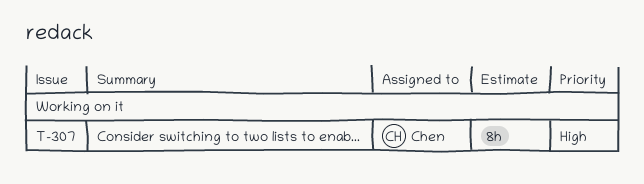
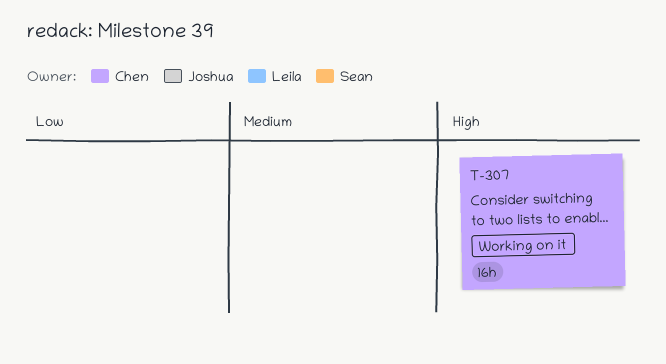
T-307, estimate: 8h -> 16h

